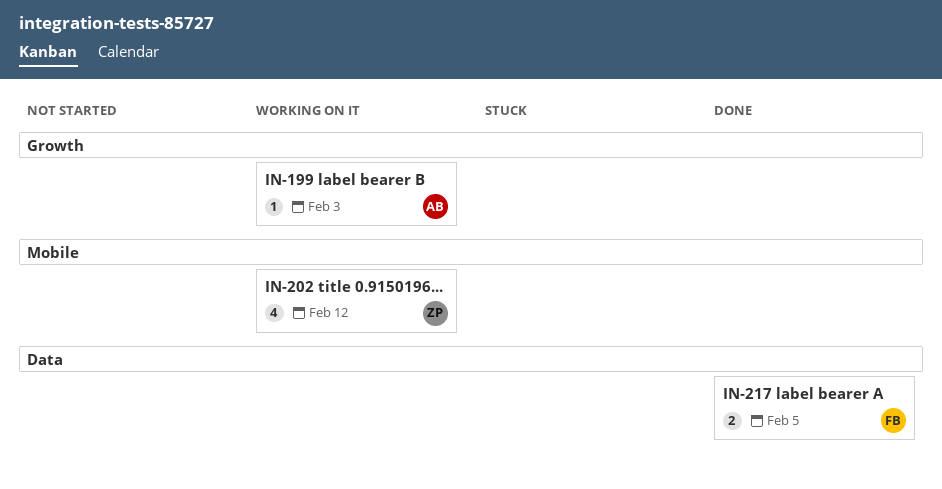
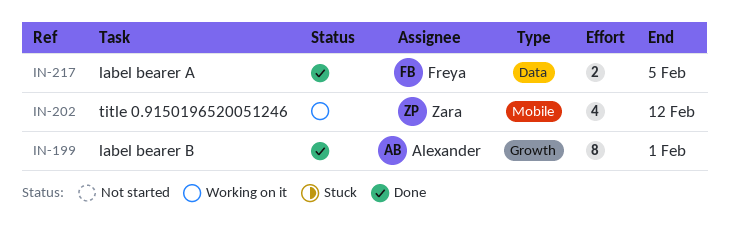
IN-199, status: Working on it -> Done
IN-199, estimate: 1 -> 8
IN-199, due: Feb 3 -> Feb 1

